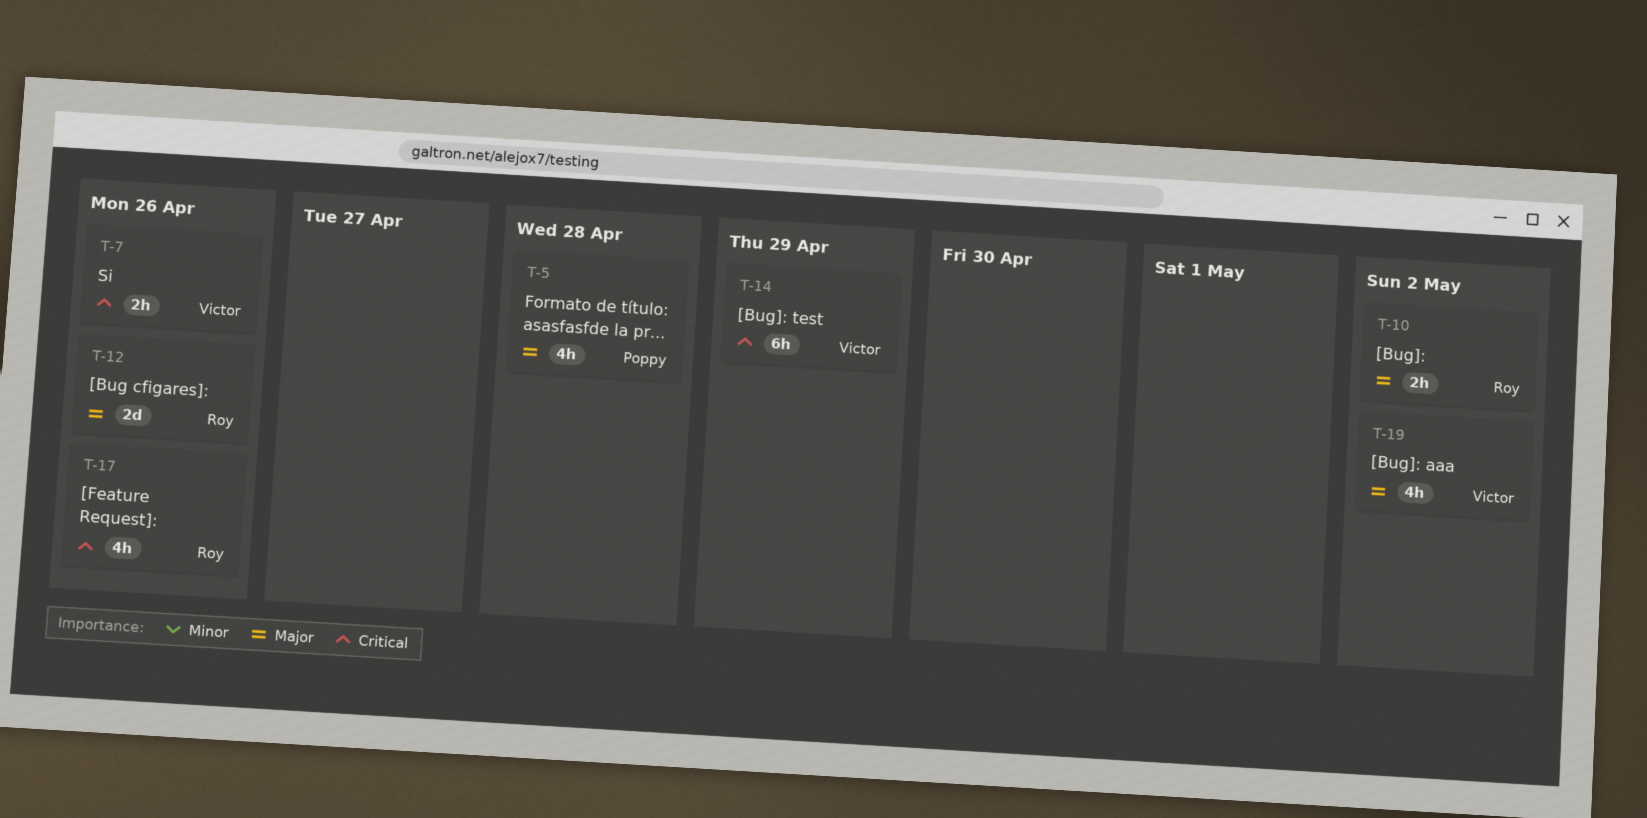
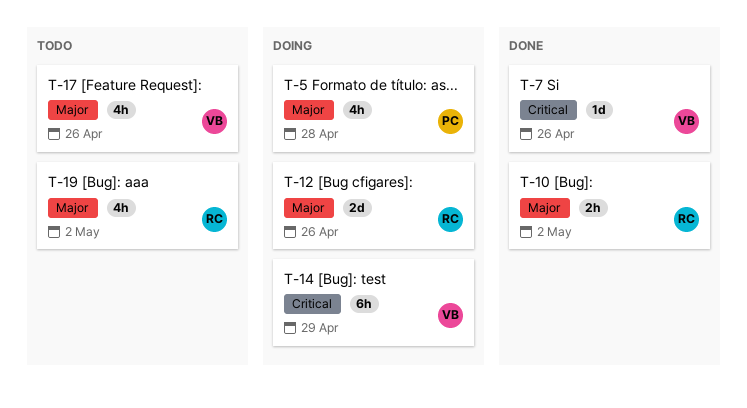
T-7, estimate: 2h -> 1d
T-17, owner: Roy -> Victor
T-17, priority: Critical -> Major
T-19, owner: Victor -> Roy

